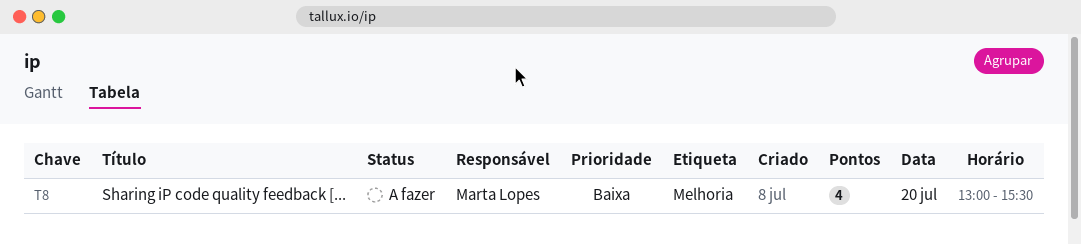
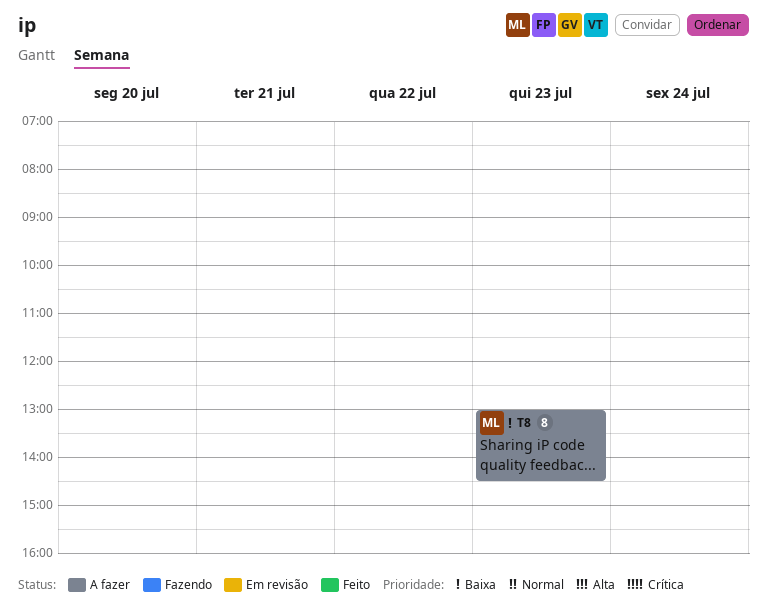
T8, estimate: 4 -> 8
T8, day: Jul 20 -> Jul 23
T8, ends: 15:30 -> 14:30

